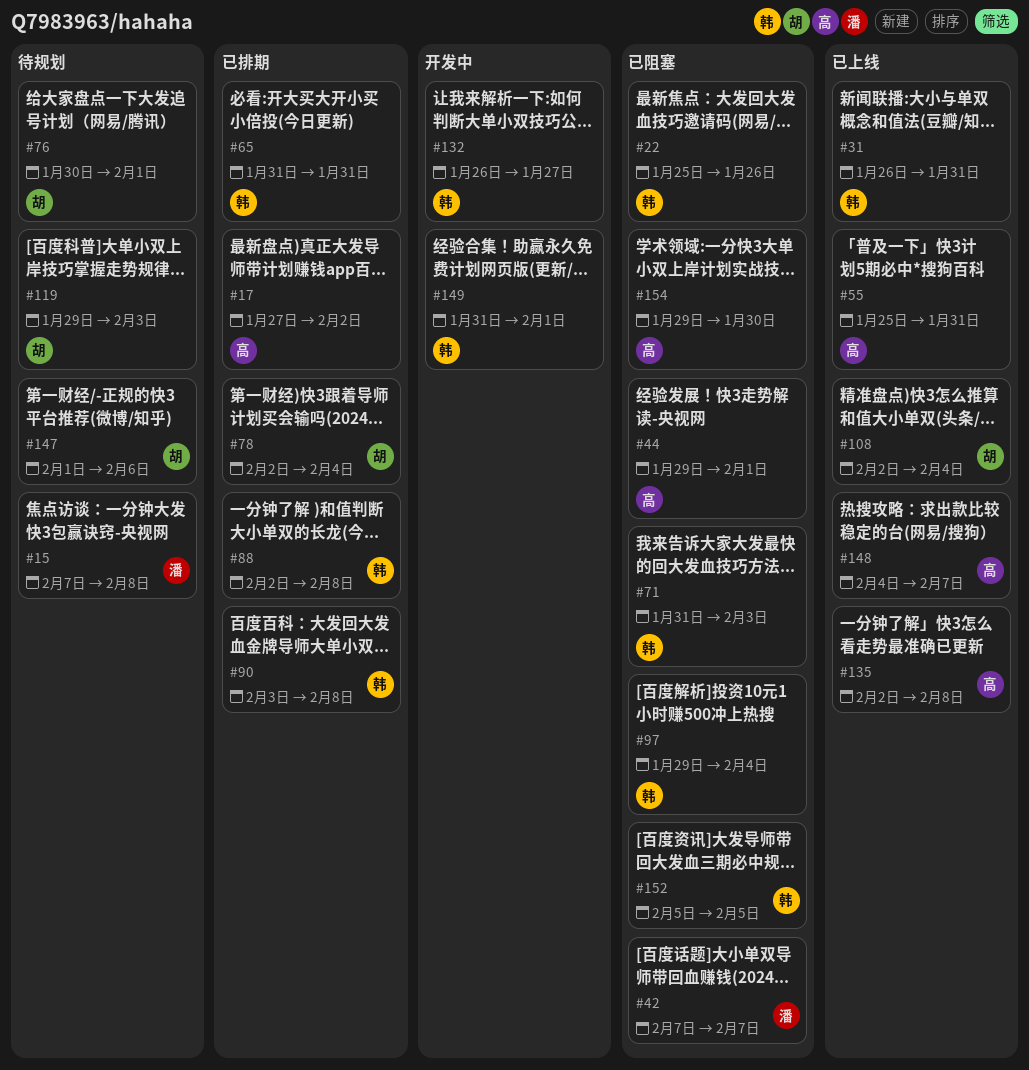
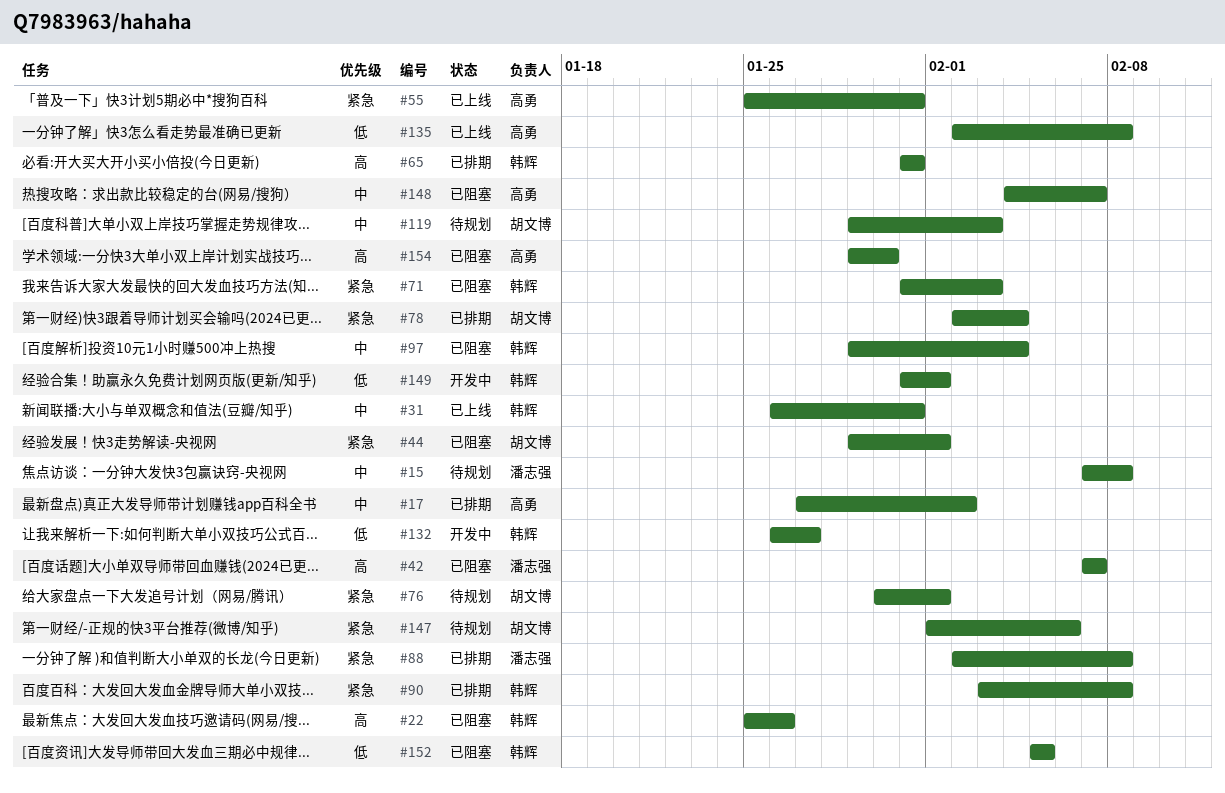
#44, owner: 高勇 -> 胡文博
#88, owner: 韩辉 -> 潘志强
#108: present -> none
#148, status: 已上线 -> 已阻塞

